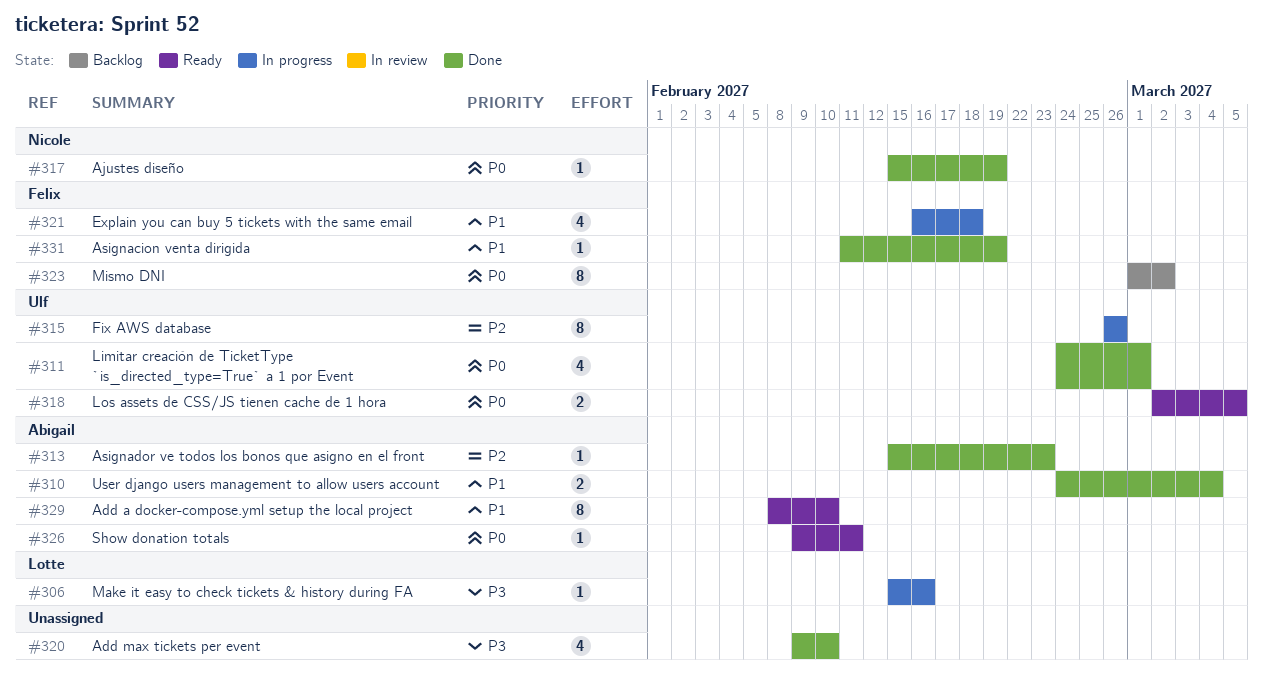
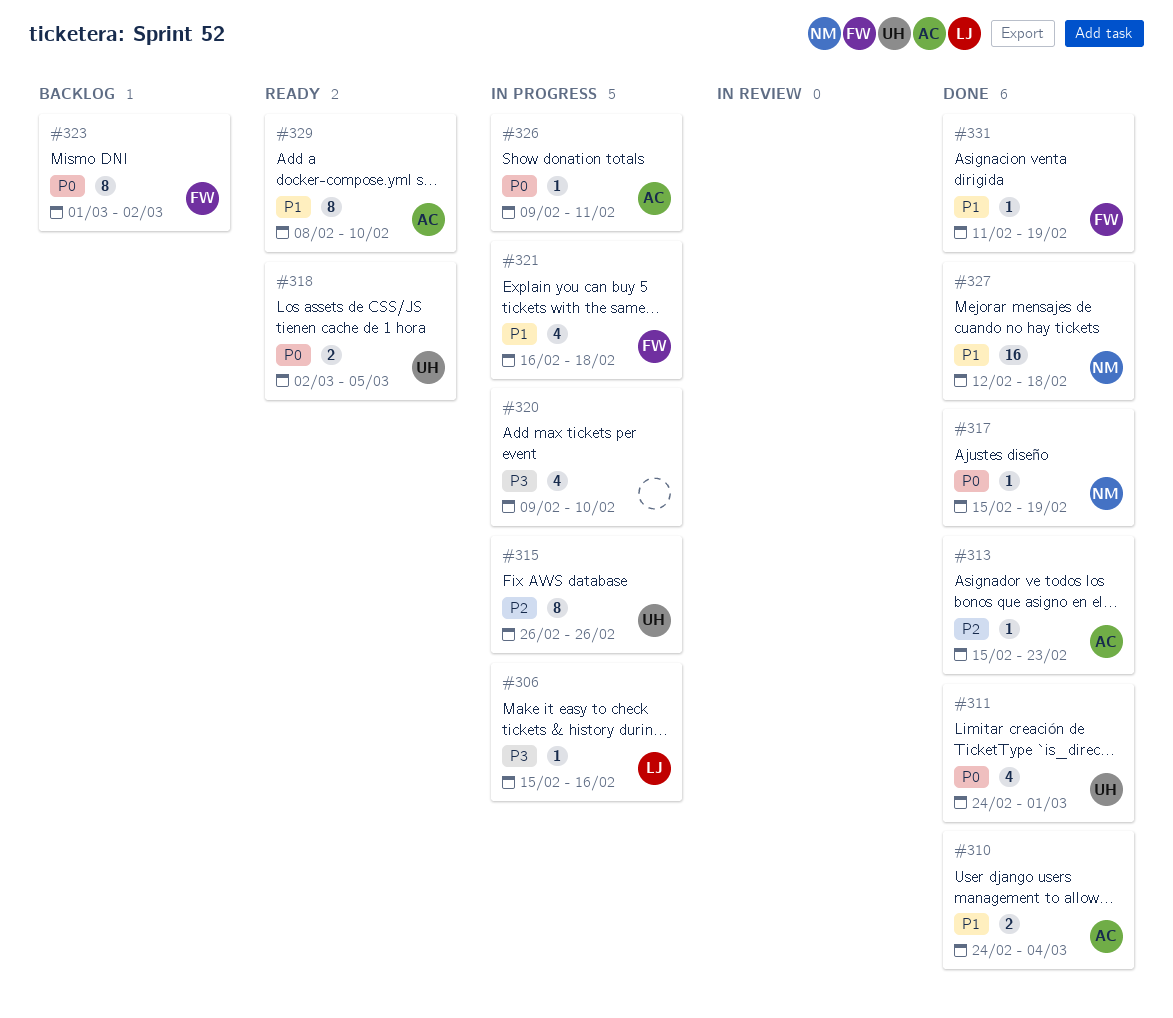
#320, status: Done -> In progress
#326, status: Ready -> In progress
#327: none -> present

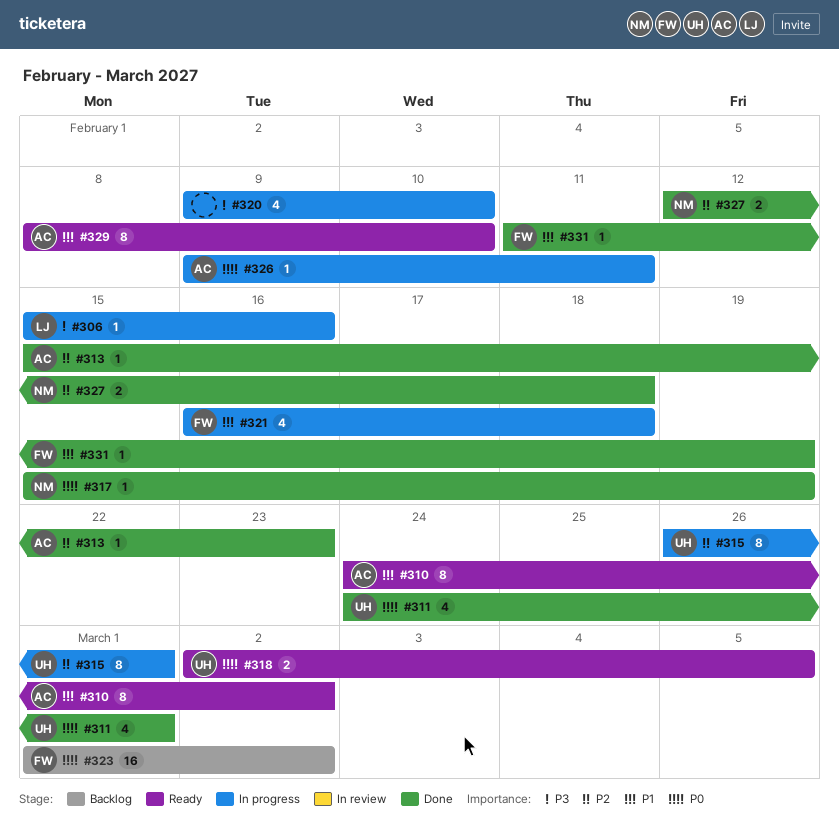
#310, status: Done -> Ready
#310, estimate: 2 -> 8
#310, due: Mar 4 -> Mar 2
#315, due: Feb 26 -> Mar 1
#323, estimate: 8 -> 16
#327, priority: P1 -> P2
#327, estimate: 16 -> 2

